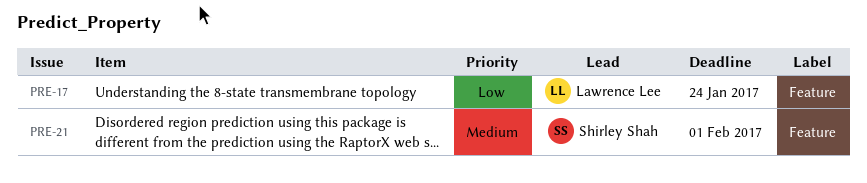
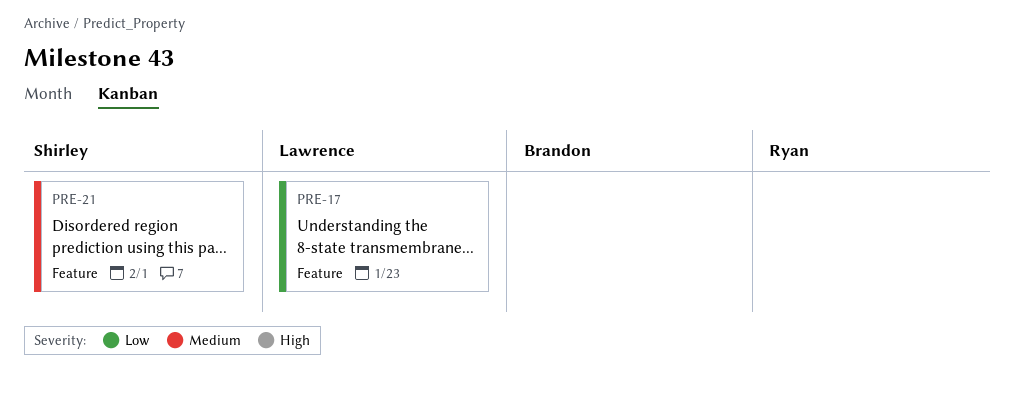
PRE-17, due: Jan 24 -> Jan 23

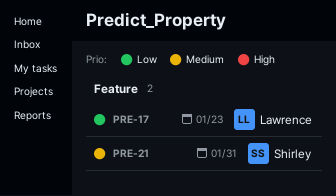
PRE-21, due: Feb 1 -> Jan 31

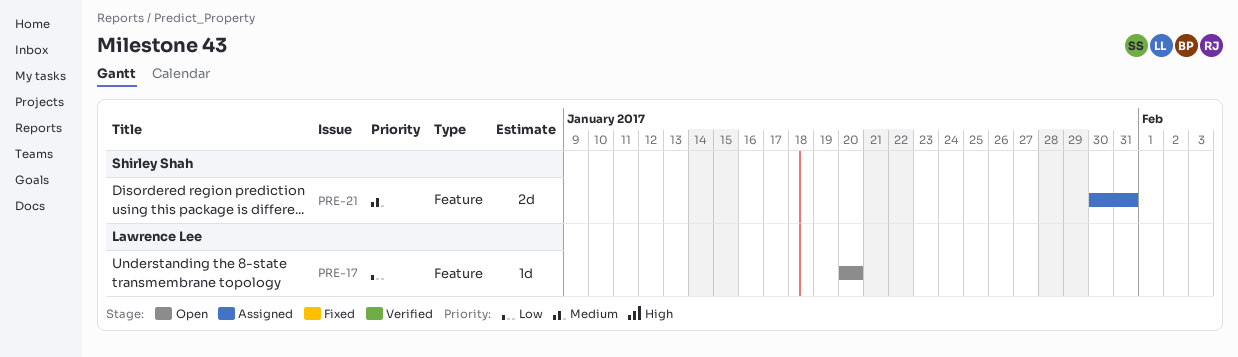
PRE-17, due: Jan 23 -> Jan 20

